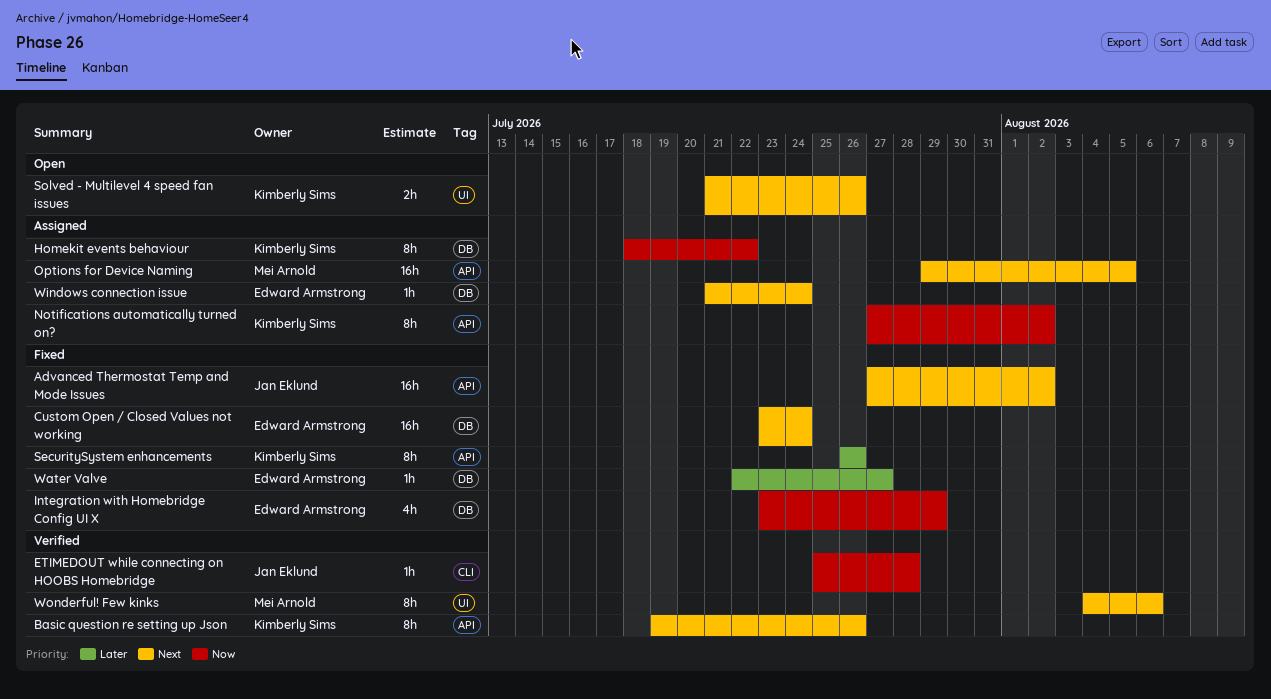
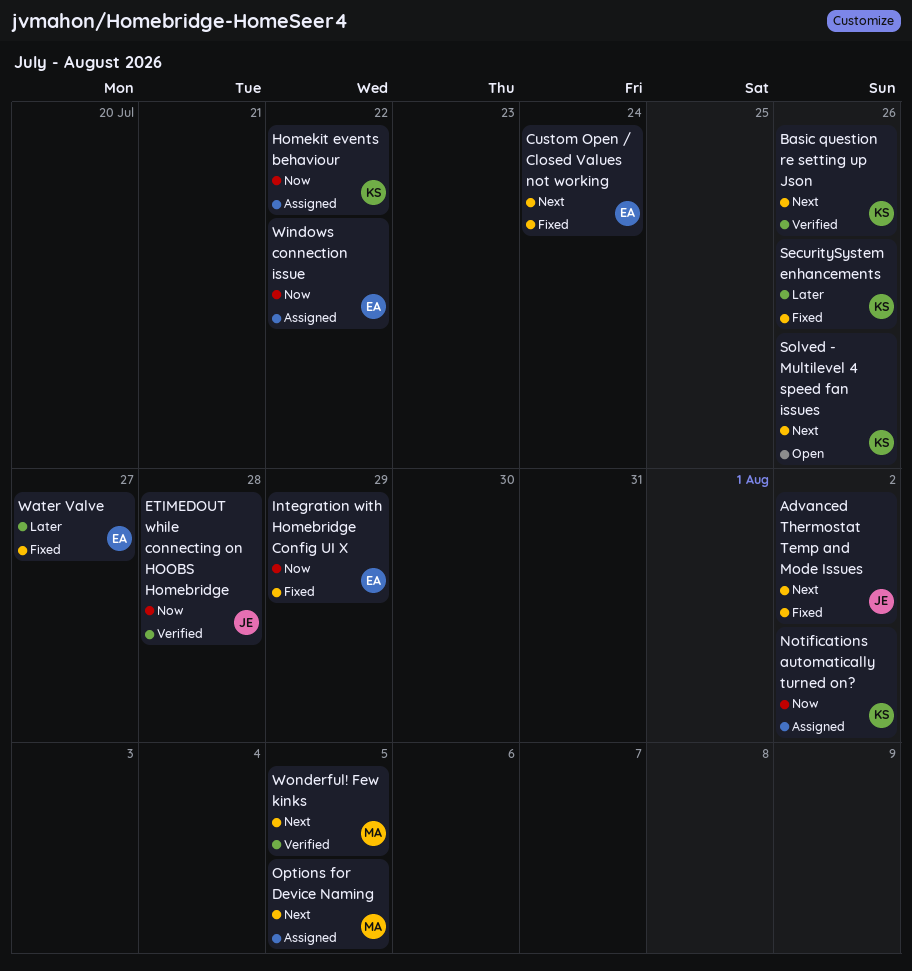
Windows connection issue, priority: Next -> Now
Windows connection issue, due: Jul 24 -> Jul 22
Wonderful! Few kinks, due: Aug 6 -> Aug 5

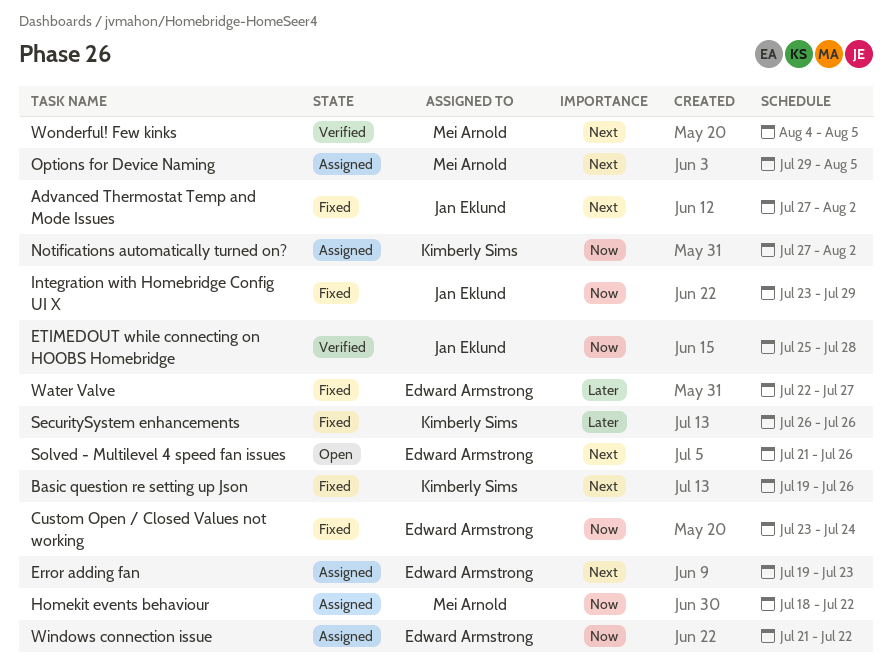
Basic question re setting up Json, status: Verified -> Fixed
Custom Open / Closed Values not working, priority: Next -> Now
Error adding fan: none -> present
Homekit events behaviour, owner: Kimberly Sims -> Mei Arnold
Integration with Homebridge Config UI X, owner: Edward Armstrong -> Jan Eklund
Solved - Multilevel 4 speed fan issues, owner: Kimberly Sims -> Edward Armstrong

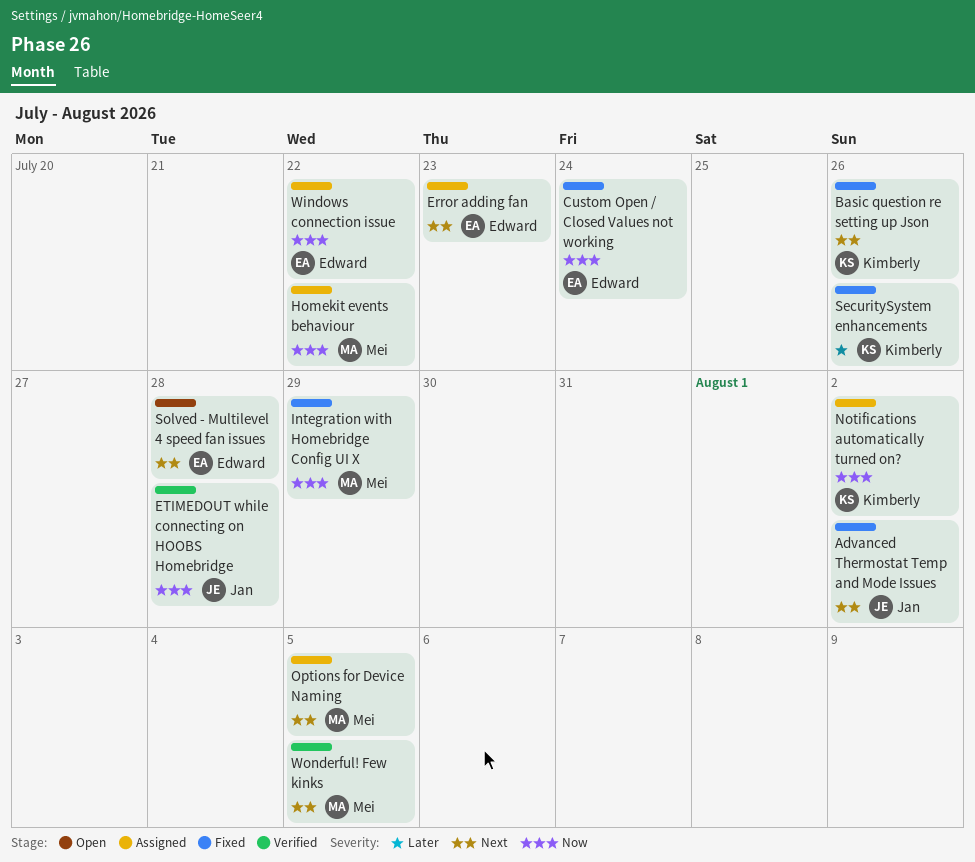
Integration with Homebridge Config UI X, owner: Jan Eklund -> Mei Arnold
Solved - Multilevel 4 speed fan issues, due: Jul 26 -> Jul 28
Water Valve: present -> none

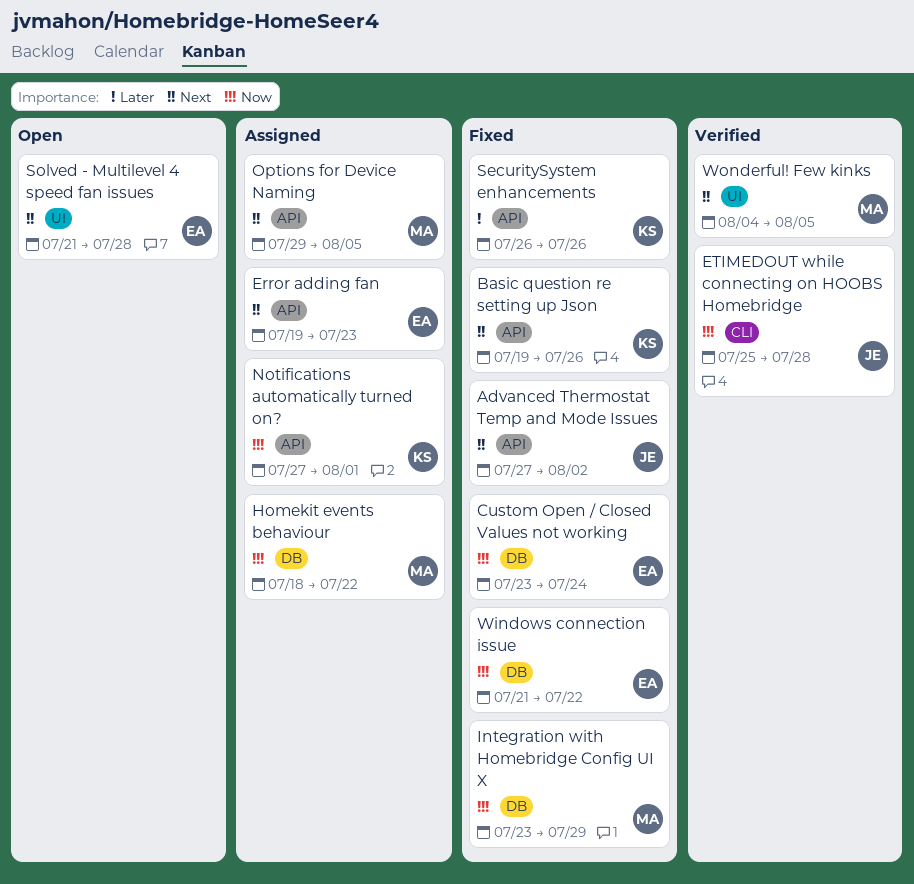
Notifications automatically turned on?, due: Aug 2 -> Aug 1
Windows connection issue, status: Assigned -> Fixed

